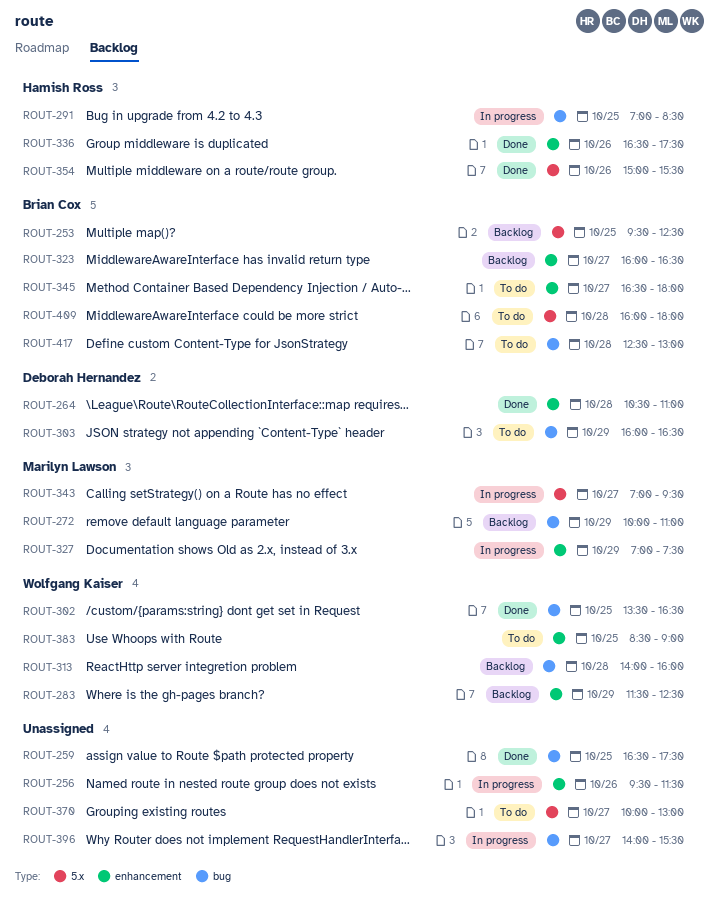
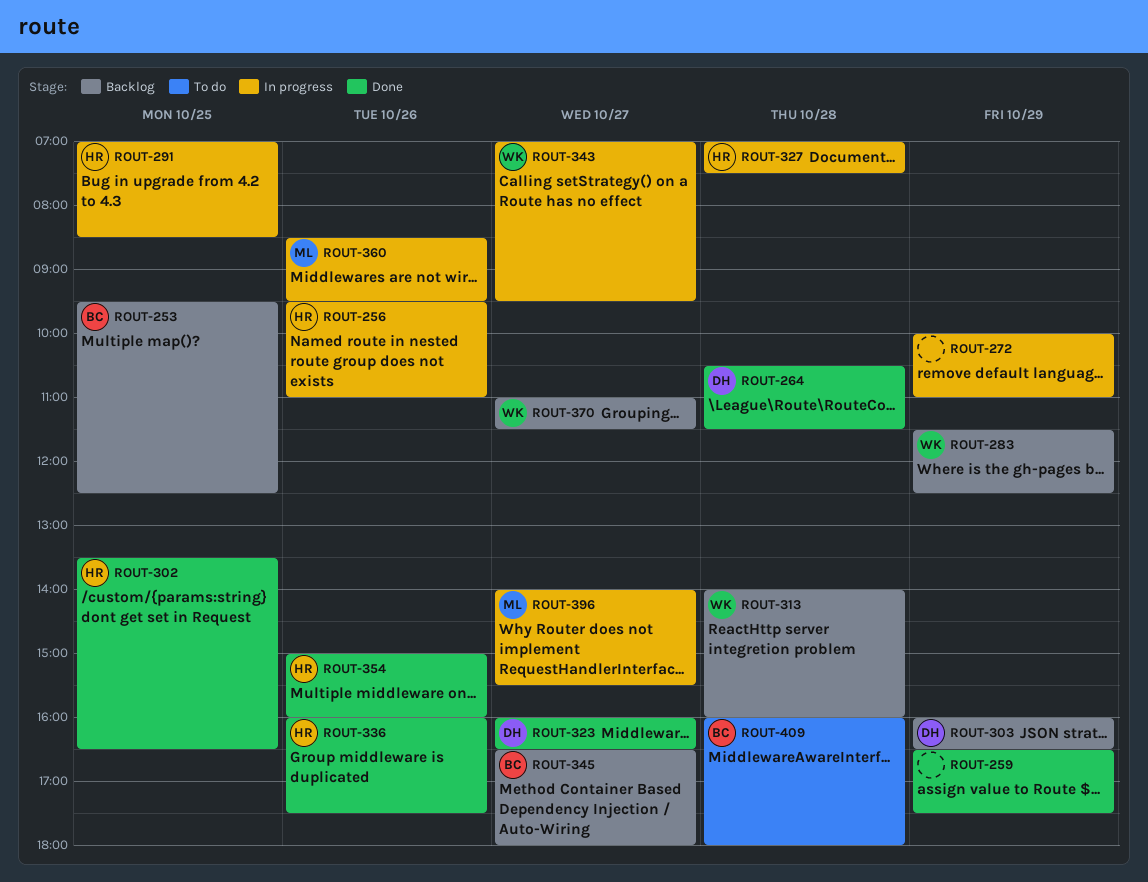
ROUT-256, owner: none -> Hamish Ross
ROUT-256, ends: 11:30 -> 11:00
ROUT-259, day: Oct 25 -> Oct 29
ROUT-264, ends: 11:00 -> 11:30
ROUT-272, status: Backlog -> In progress
ROUT-272, owner: Marilyn Lawson -> none
ROUT-302, owner: Wolfgang Kaiser -> Hamish Ross
ROUT-303, status: To do -> Backlog
ROUT-323, status: Backlog -> Done
ROUT-323, owner: Brian Cox -> Deborah Hernandez
ROUT-327, owner: Marilyn Lawson -> Hamish Ross
ROUT-327, day: Oct 29 -> Oct 28
ROUT-336, begins: 16:30 -> 16:00
ROUT-343, owner: Marilyn Lawson -> Wolfgang Kaiser
ROUT-345, status: To do -> Backlog
ROUT-354, ends: 15:30 -> 16:00
ROUT-360: none -> present
ROUT-370, status: To do -> Backlog
ROUT-370, owner: none -> Wolfgang Kaiser
ROUT-370, begins: 10:00 -> 11:00
ROUT-370, ends: 13:00 -> 11:30
ROUT-383: present -> none
ROUT-396, owner: none -> Marilyn Lawson
ROUT-417: present -> none

